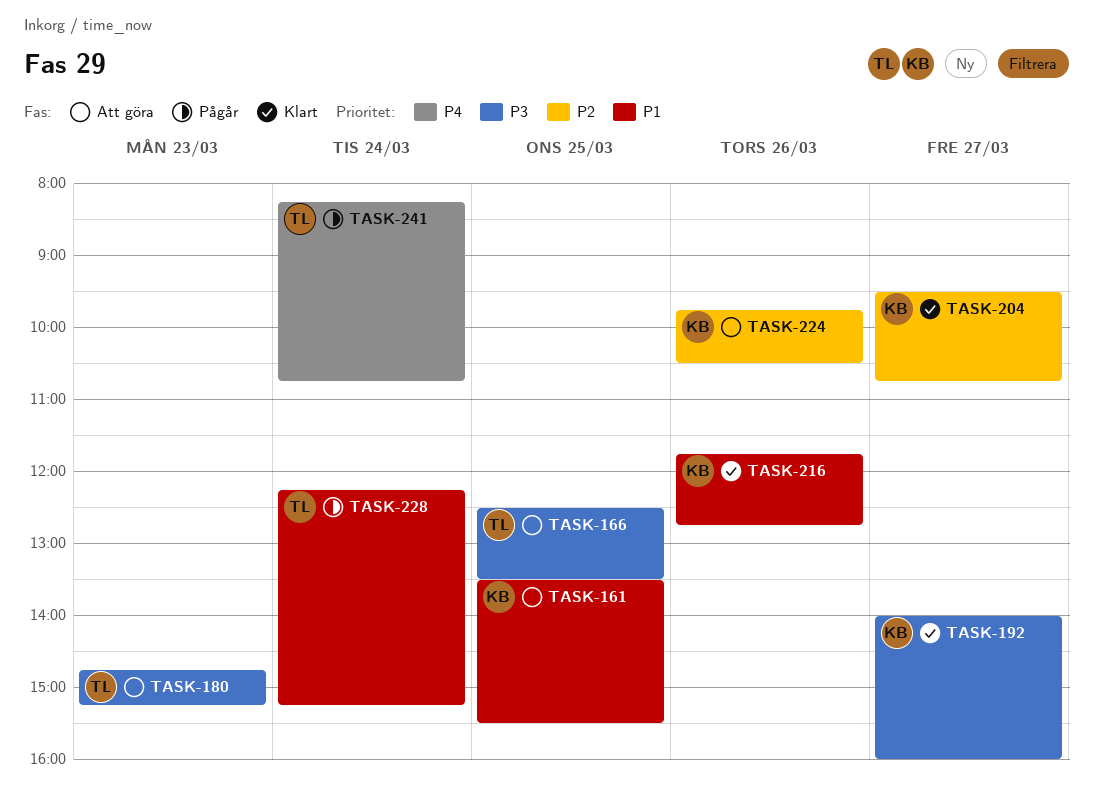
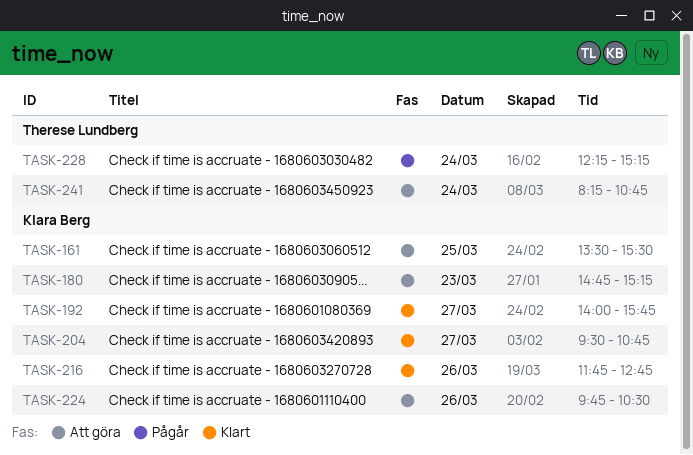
TASK-166: present -> none
TASK-180, owner: Therese Lundberg -> Klara Berg
TASK-192, ends: 16:00 -> 15:45
TASK-241, status: Pågår -> Att göra

